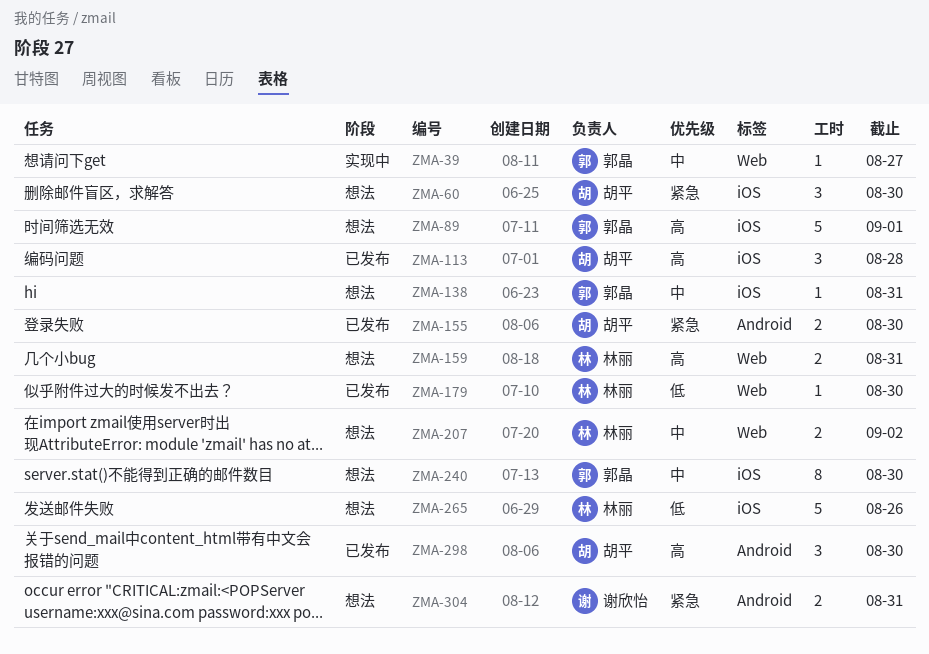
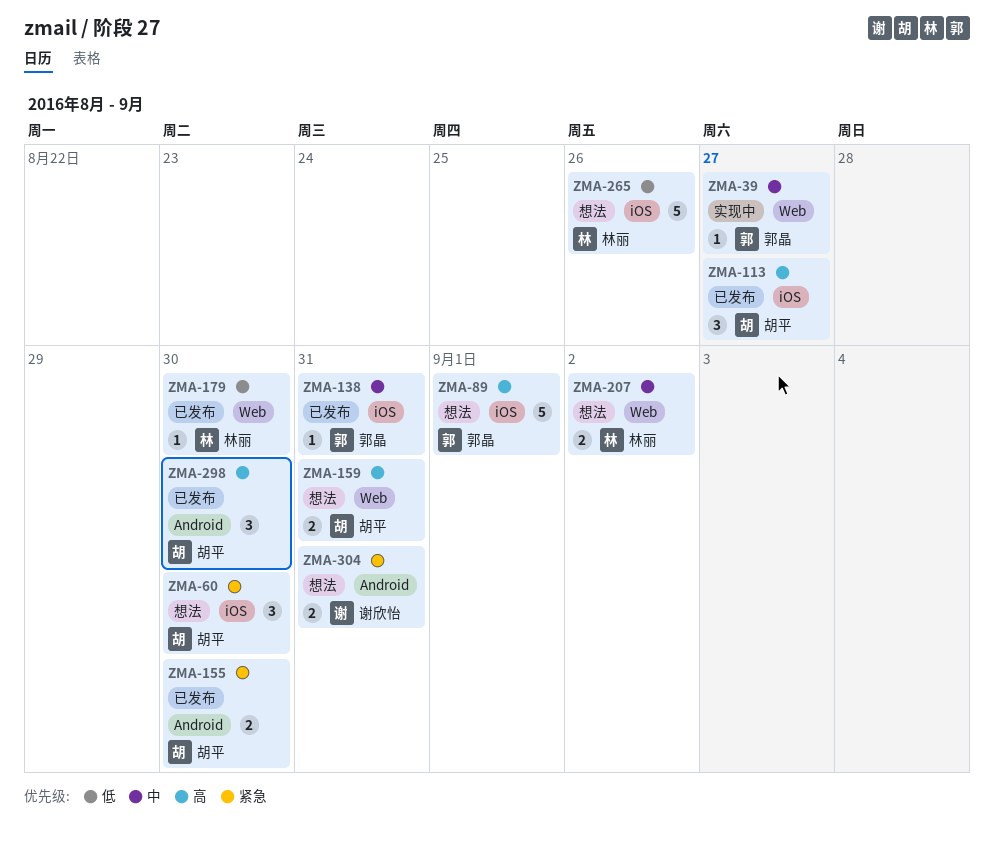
ZMA-113, due: Aug 28 -> Aug 27
ZMA-138, status: 想法 -> 已发布
ZMA-159, owner: 林丽 -> 胡平
ZMA-240: present -> none

